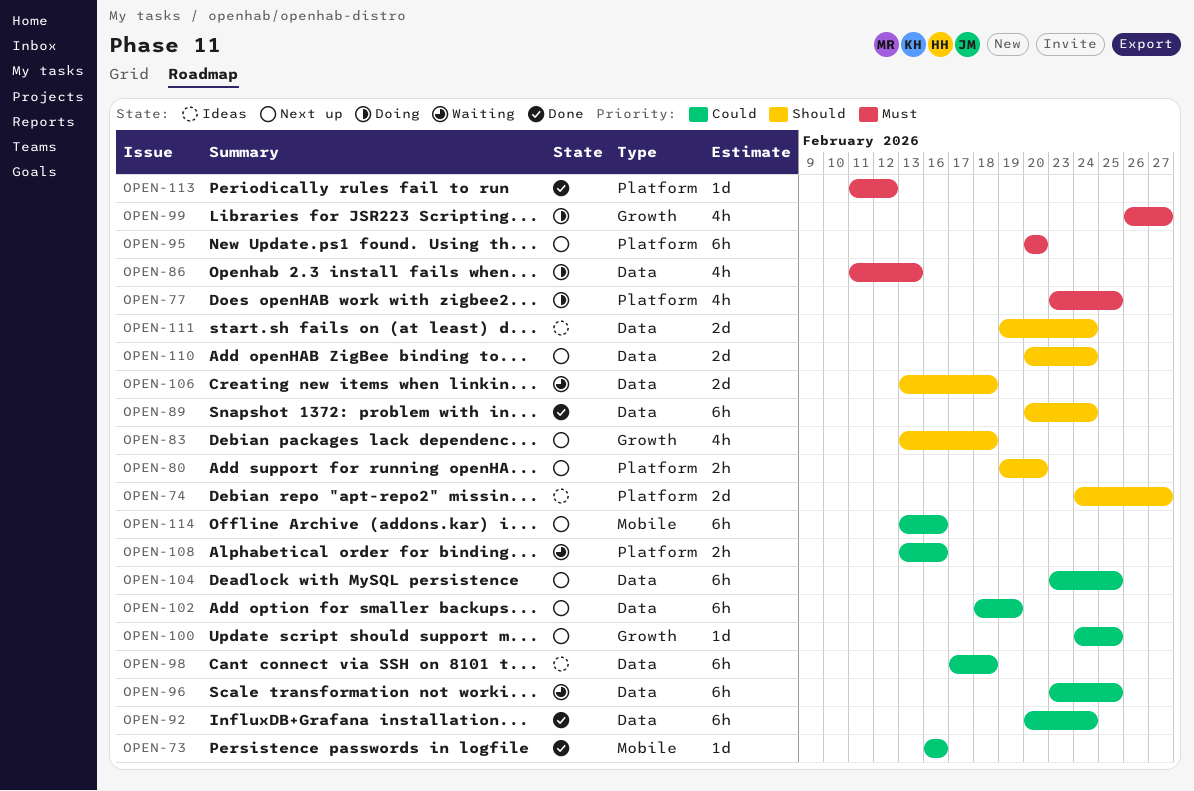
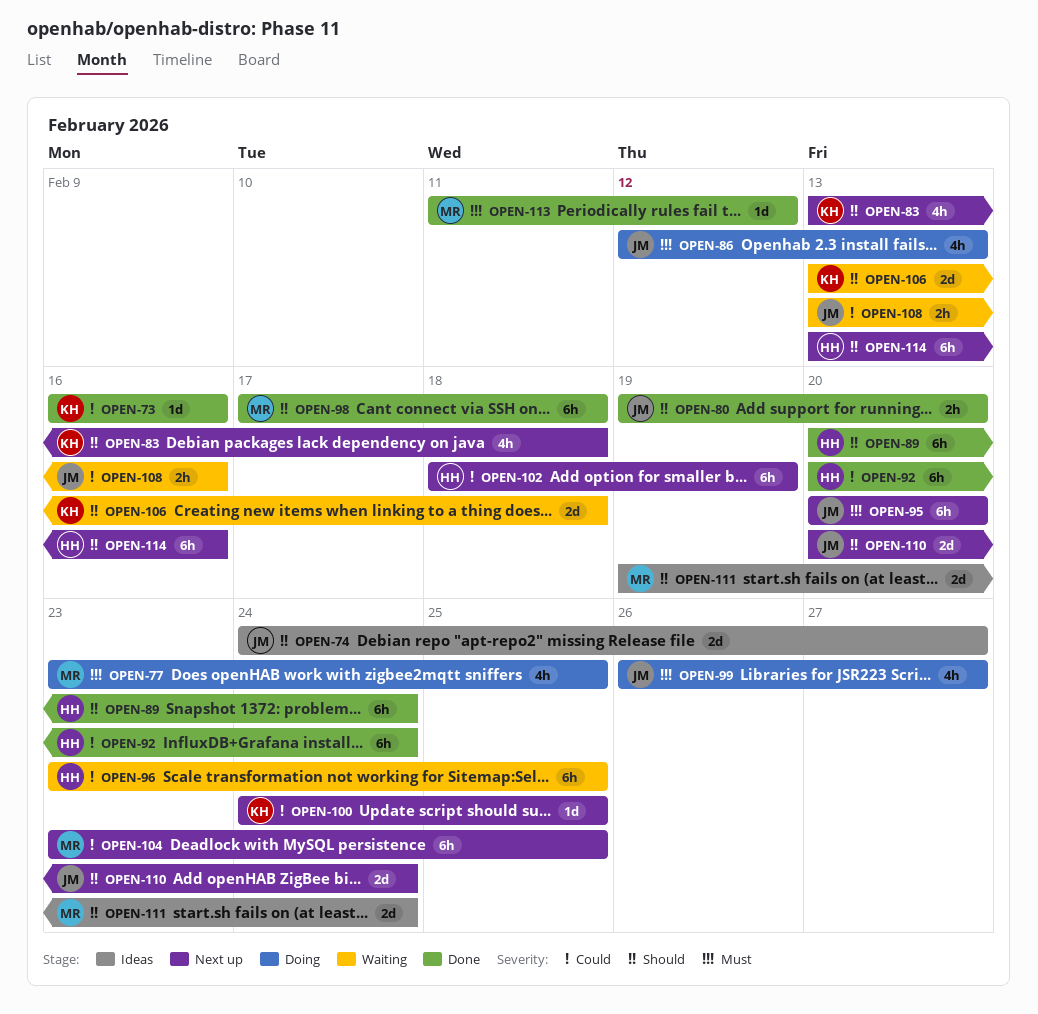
OPEN-80, status: Next up -> Done
OPEN-86, start: Feb 11 -> Feb 12
OPEN-98, status: Ideas -> Done
OPEN-98, priority: Could -> Should
OPEN-114, priority: Could -> Should

